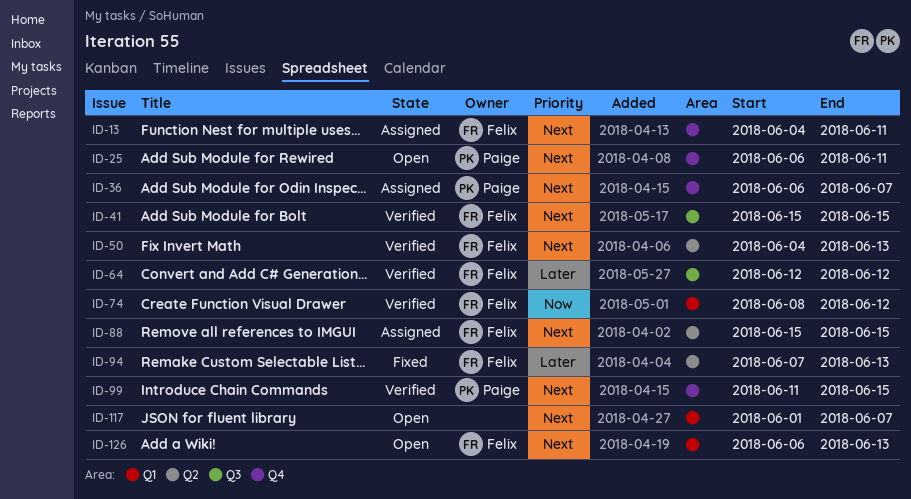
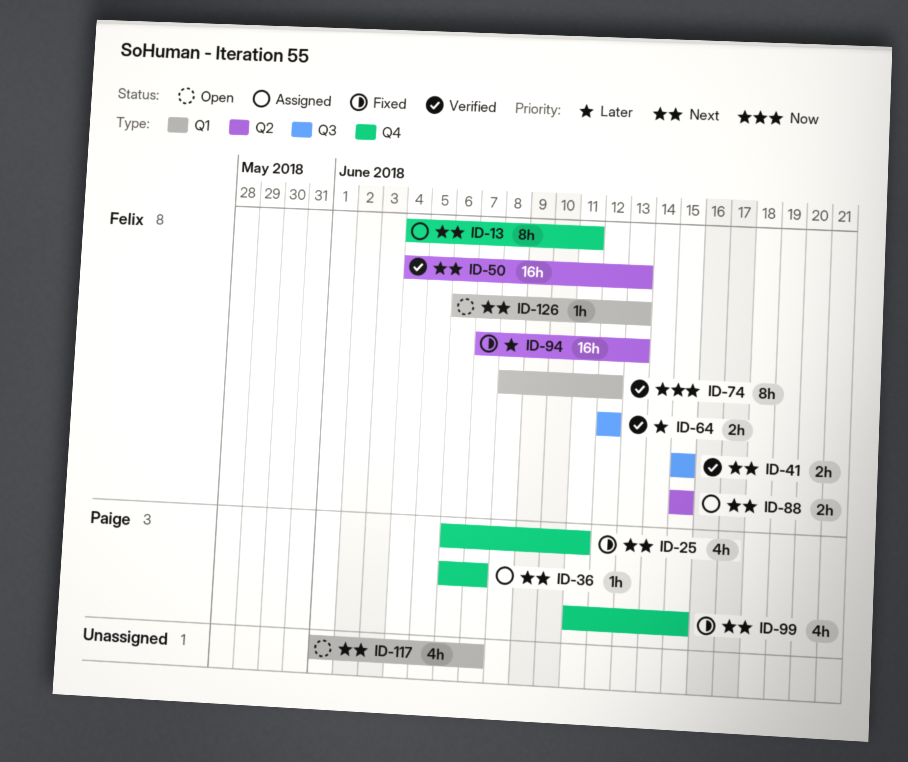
ID-25, status: Open -> Fixed
ID-99, status: Verified -> Fixed

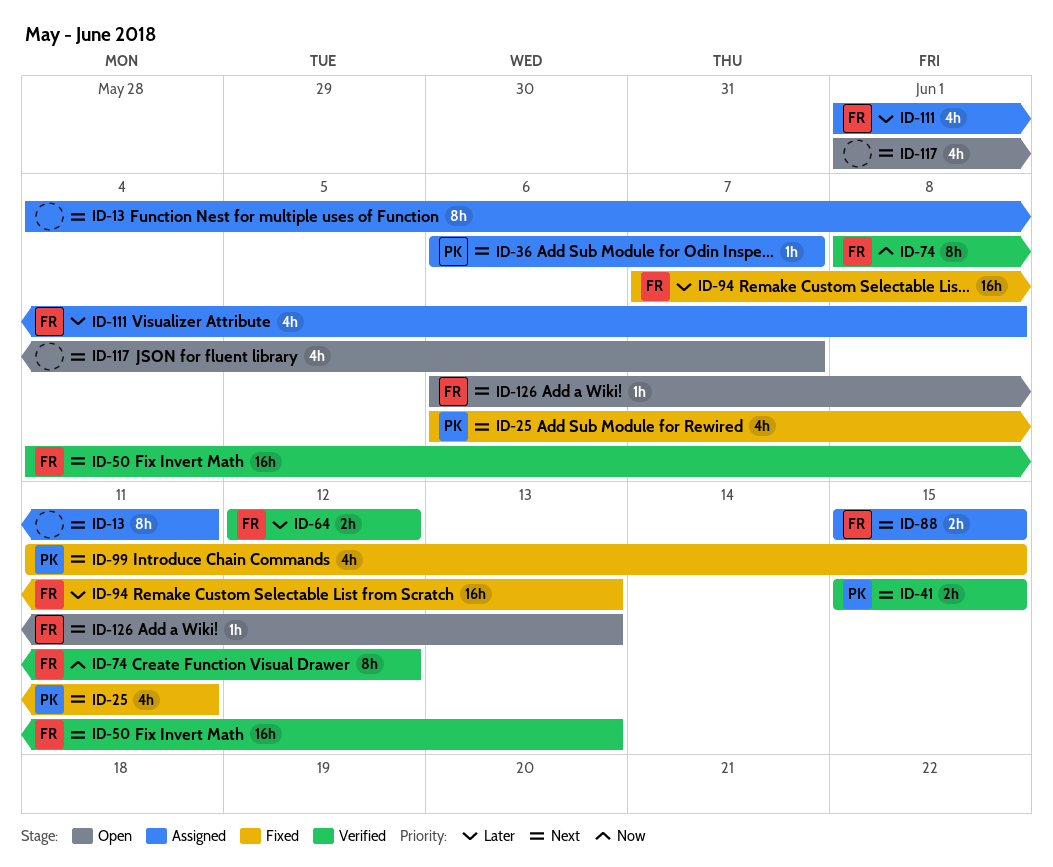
ID-13, owner: Felix -> none
ID-41, owner: Felix -> Paige
ID-111: none -> present

